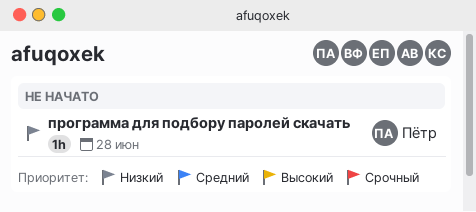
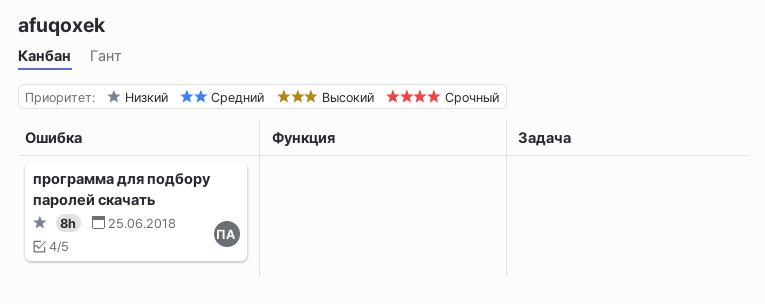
программа для подбору паролей скачать, estimate: 1h -> 8h
программа для подбору паролей скачать, due: Jun 28 -> Jun 25

